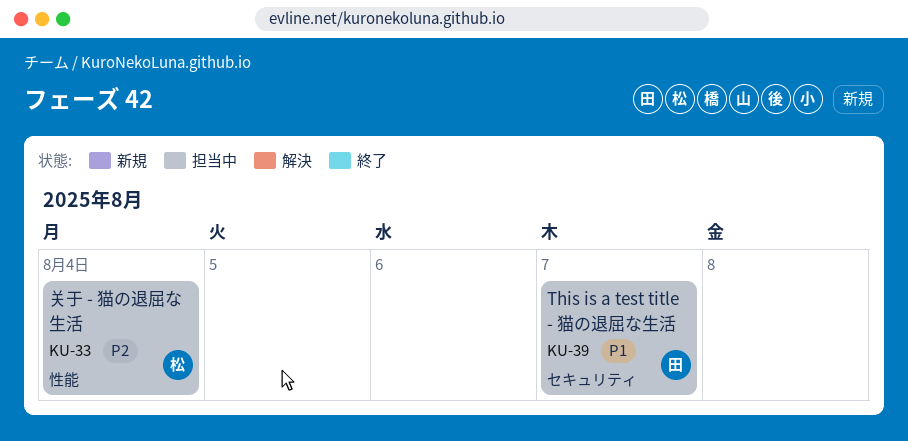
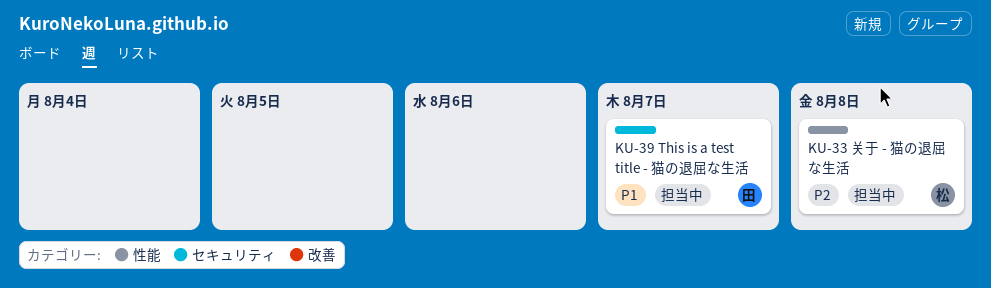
KU-33, due: Aug 4 -> Aug 8

